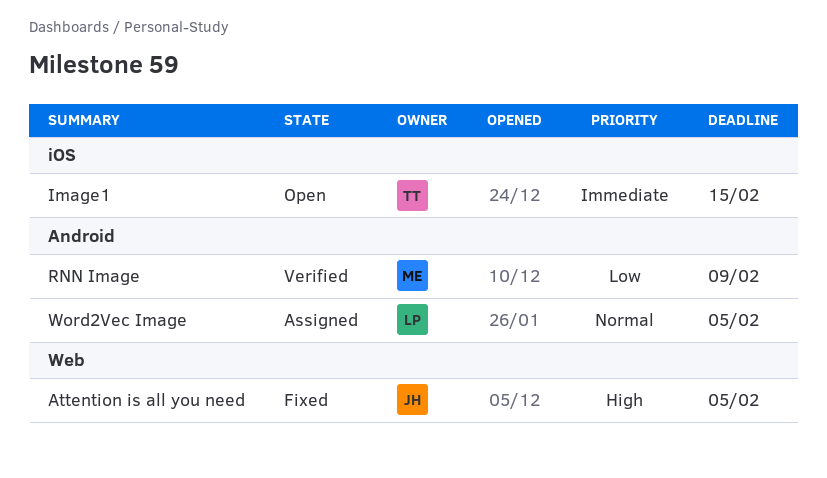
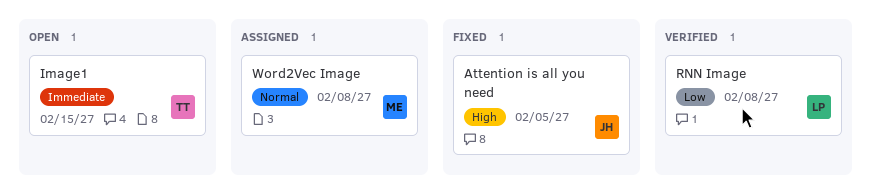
RNN Image, owner: ME -> LP
RNN Image, due: Feb 9 -> Feb 8
Word2Vec Image, owner: LP -> ME
Word2Vec Image, due: Feb 5 -> Feb 8

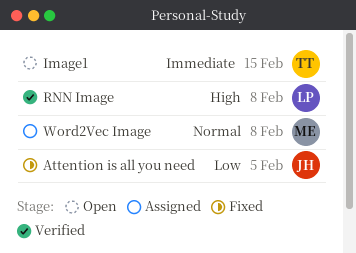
Attention is all you need, priority: High -> Low
RNN Image, priority: Low -> High

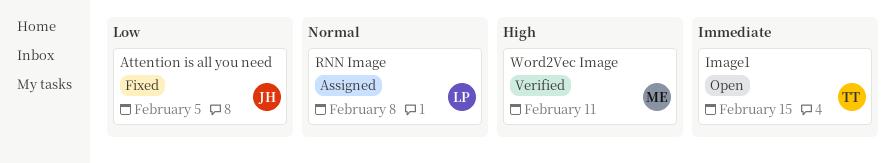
RNN Image, status: Verified -> Assigned
RNN Image, priority: High -> Normal
Word2Vec Image, status: Assigned -> Verified
Word2Vec Image, priority: Normal -> High
Word2Vec Image, due: Feb 8 -> Feb 11

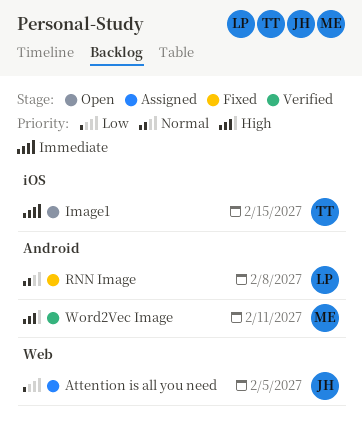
Attention is all you need, status: Fixed -> Assigned
RNN Image, status: Assigned -> Fixed

